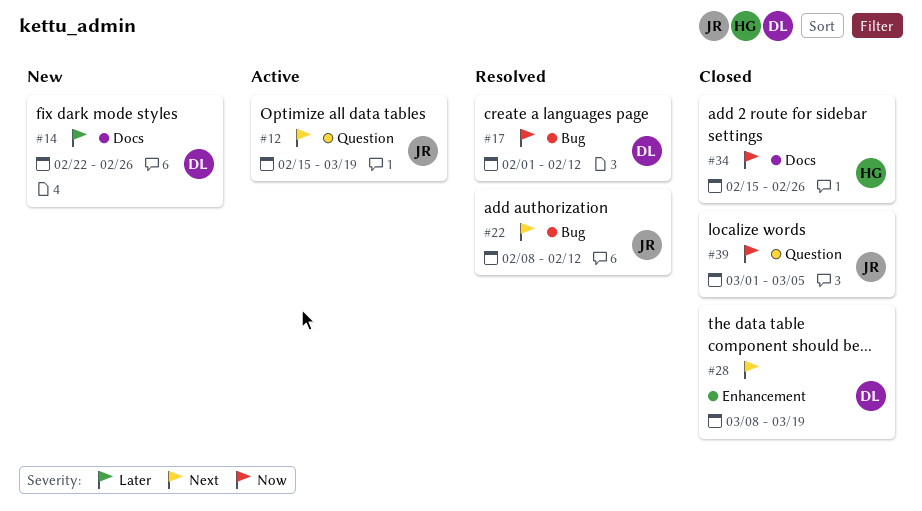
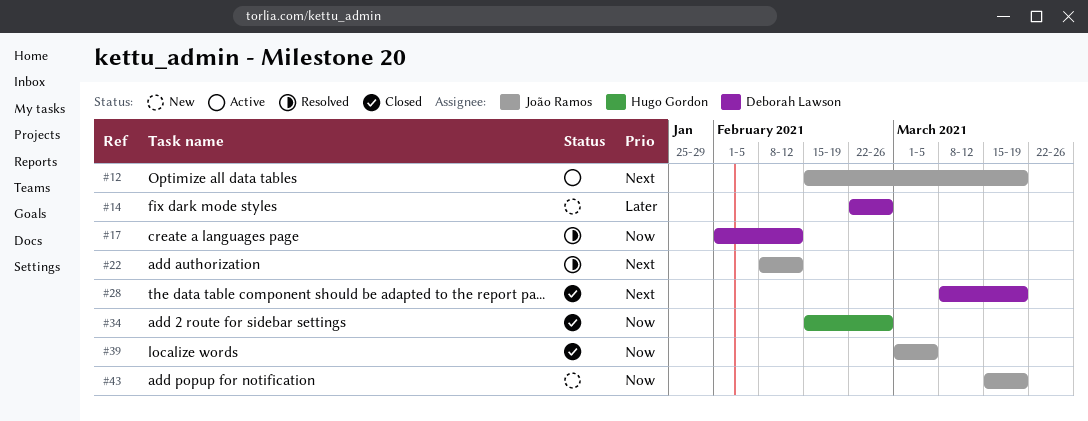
#43: none -> present

